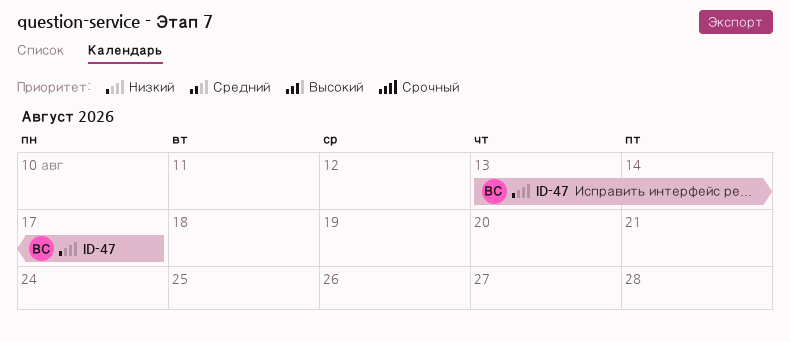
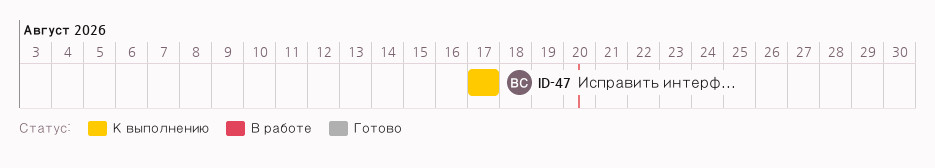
ID-47, start: Aug 13 -> Aug 17

